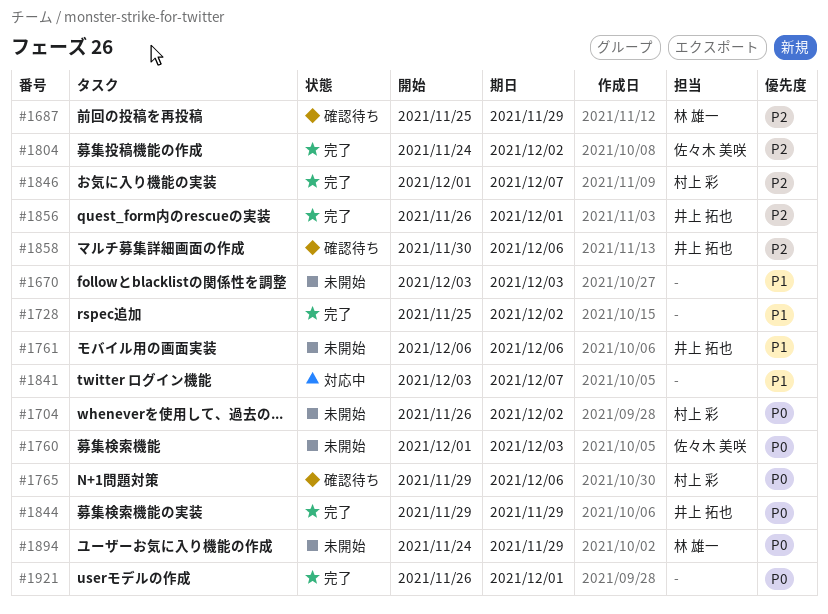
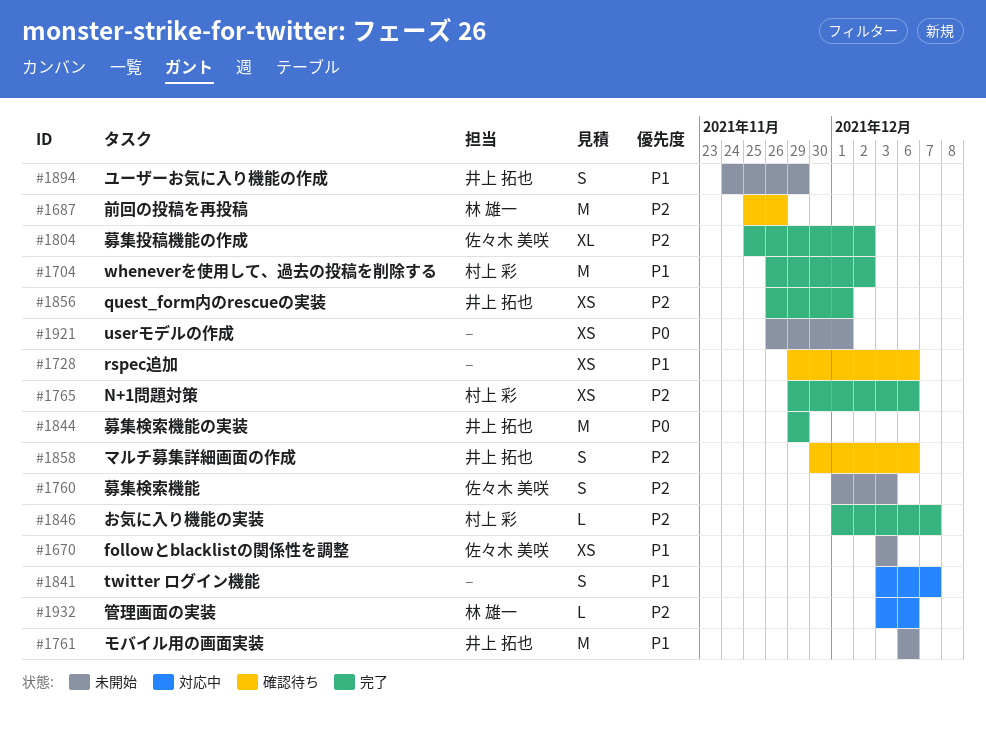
#1670, owner: none -> 佐々木 美咲
#1687, due: Nov 29 -> Nov 26
#1704, status: 未開始 -> 完了
#1704, priority: P0 -> P1
#1728, status: 完了 -> 確認待ち
#1728, start: Nov 25 -> Nov 29
#1728, due: Dec 2 -> Dec 6
#1760, priority: P0 -> P2
#1765, status: 確認待ち -> 完了
#1765, priority: P0 -> P2
#1804, start: Nov 24 -> Nov 25
#1894, owner: 林 雄一 -> 井上 拓也
#1894, priority: P0 -> P1
#1921, status: 完了 -> 未開始
#1932: none -> present

